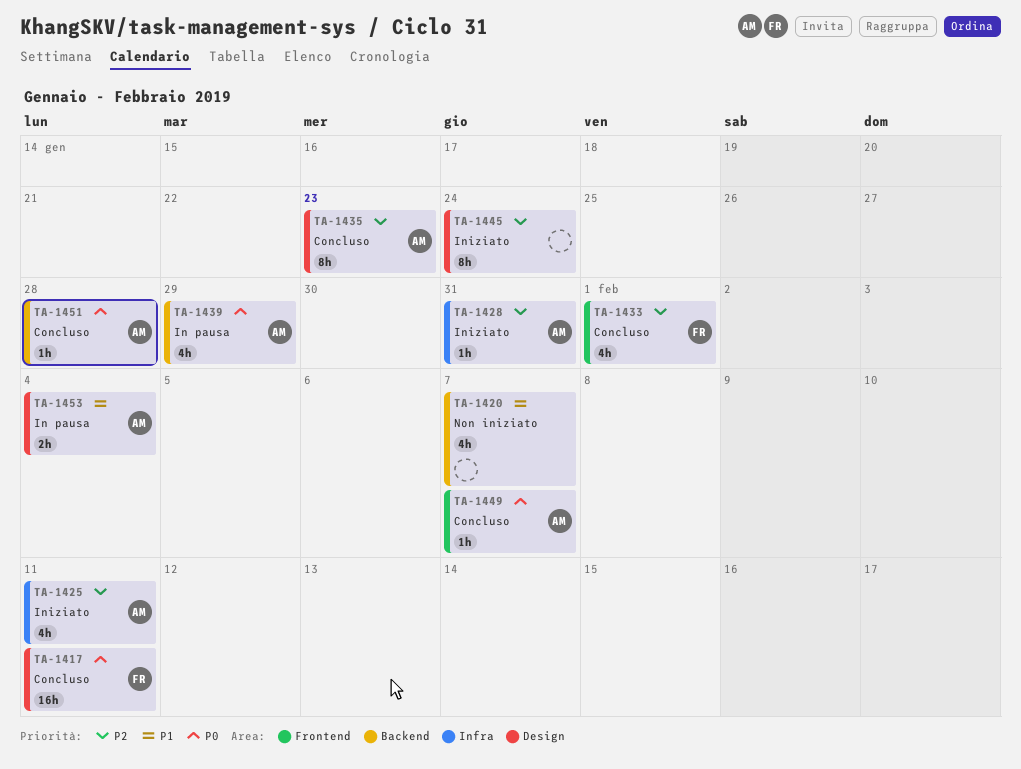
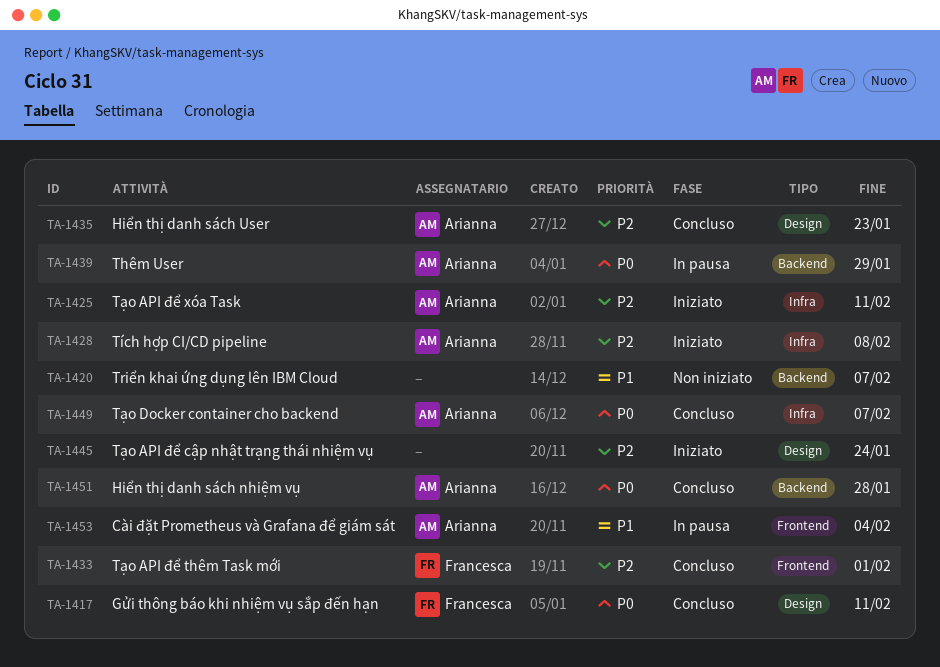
TA-1428, due: Jan 31 -> Feb 8
TA-1449, label: Frontend -> Infra
TA-1453, label: Design -> Frontend

